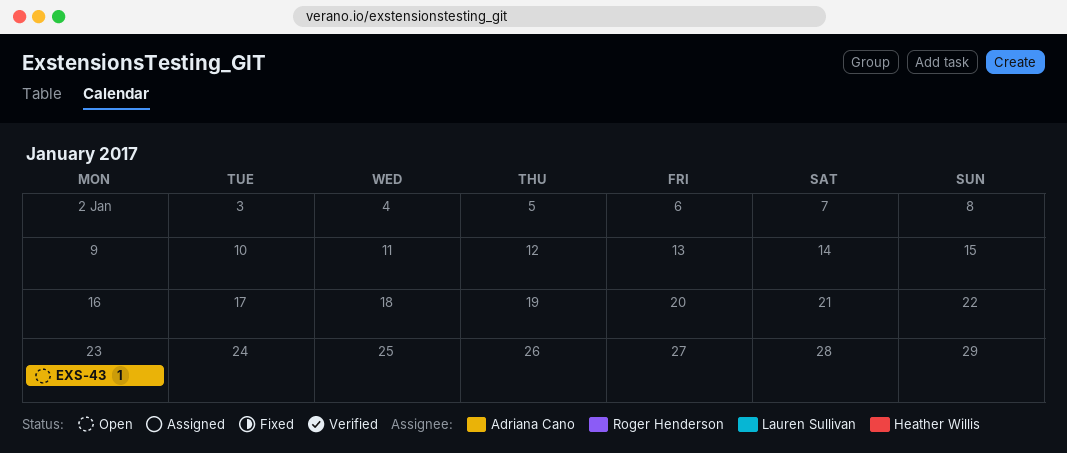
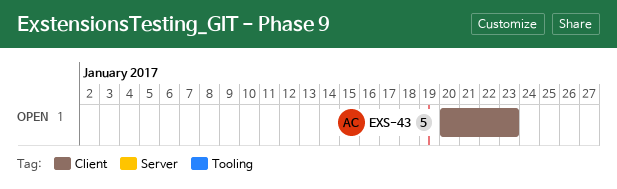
EXS-43, estimate: 1 -> 5
EXS-43, start: Jan 23 -> Jan 20

